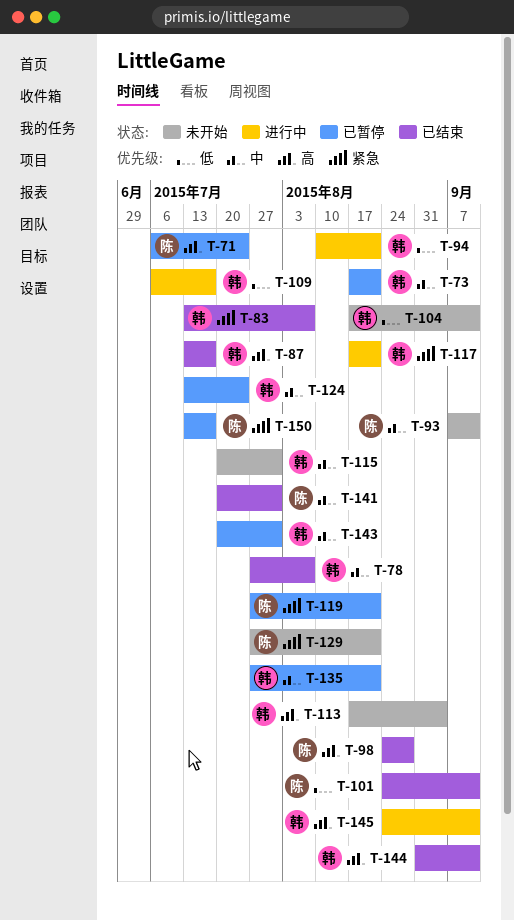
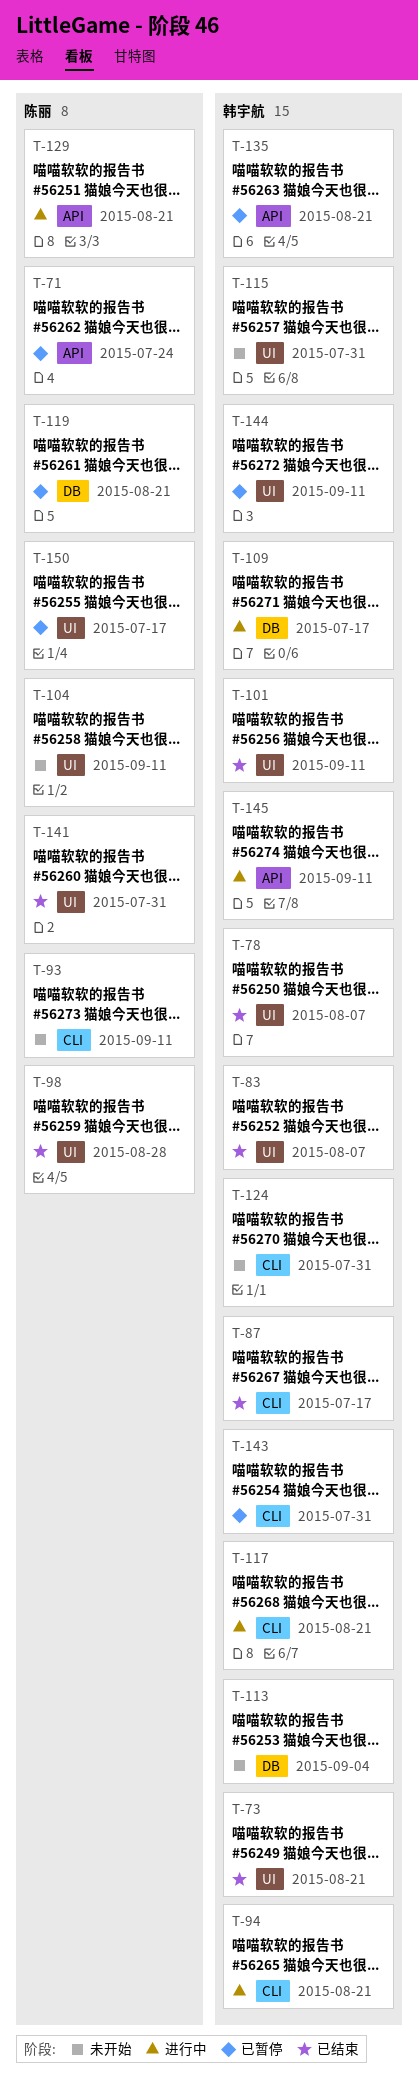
T-73, status: 已暂停 -> 已结束
T-101, owner: 陈丽 -> 韩宇航
T-104, owner: 韩宇航 -> 陈丽
T-124, status: 已暂停 -> 未开始
T-124, due: Jul 24 -> Jul 31
T-129, status: 未开始 -> 进行中
T-144, status: 已结束 -> 已暂停

